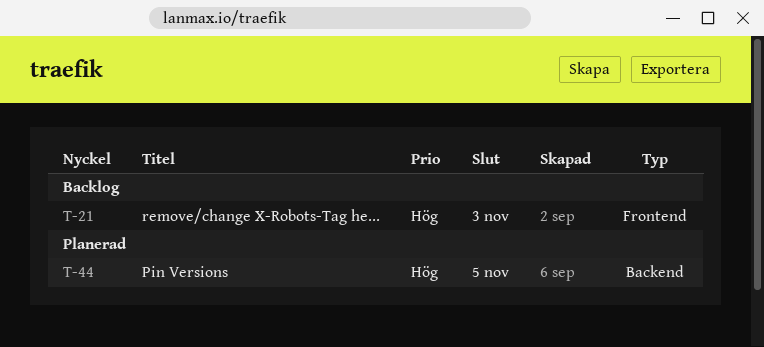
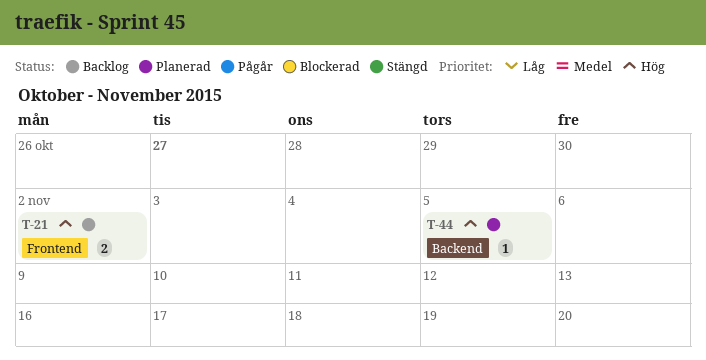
T-21, due: Nov 3 -> Nov 2

